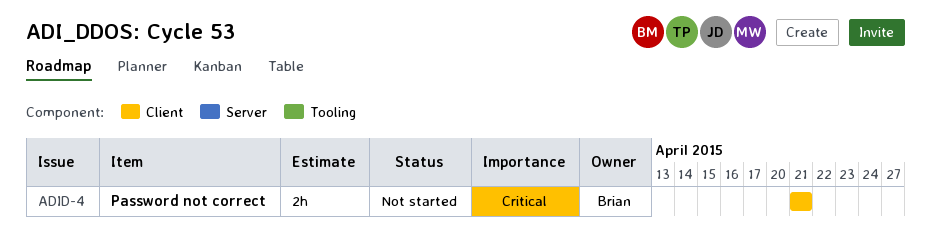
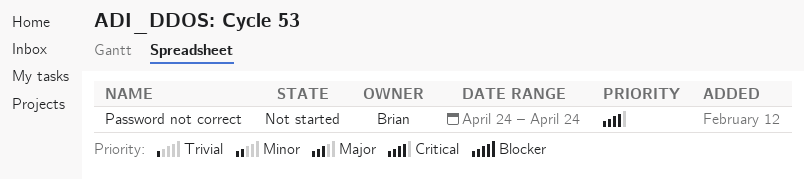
Password not correct, start: Apr 21 -> Apr 24
Password not correct, due: Apr 21 -> Apr 24

